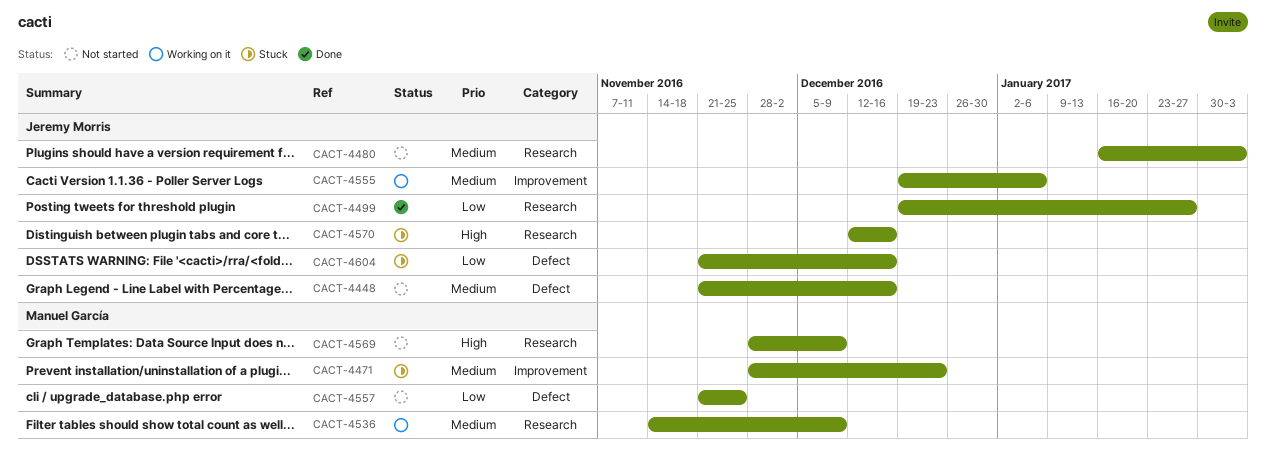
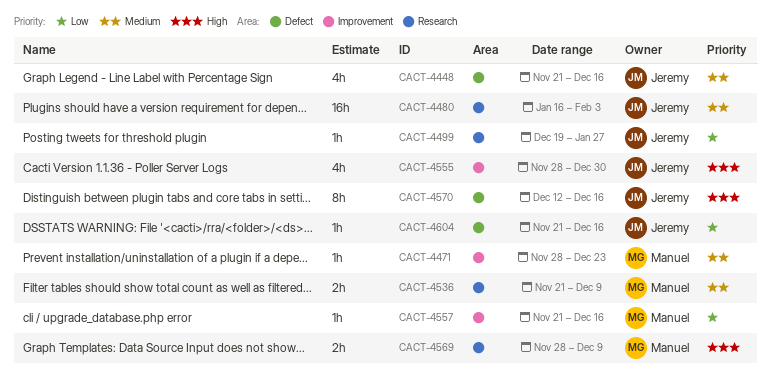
CACT-4536, start: Nov 14 -> Nov 21
CACT-4555, priority: Medium -> High
CACT-4555, start: Dec 19 -> Nov 28
CACT-4555, due: Jan 6 -> Dec 30
CACT-4557, label: Defect -> Improvement
CACT-4557, due: Nov 25 -> Dec 16
CACT-4570, label: Research -> Defect

